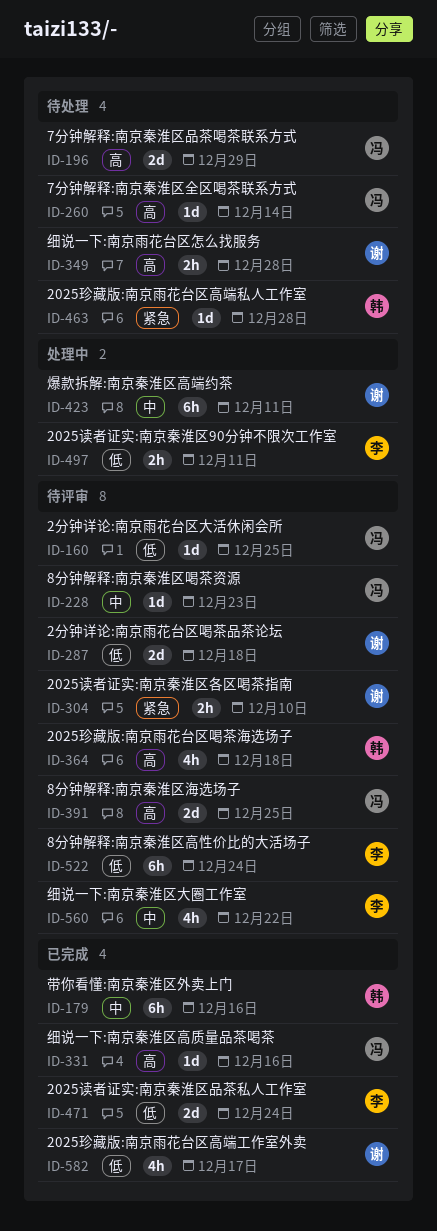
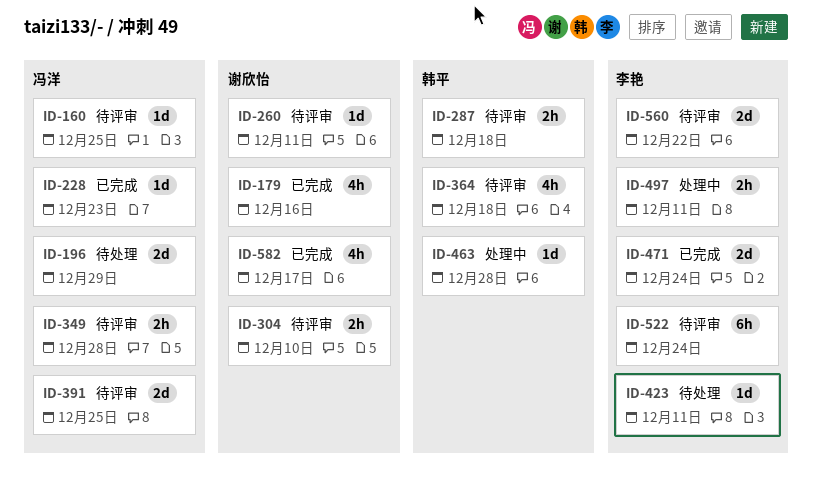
ID-179, owner: 韩平 -> 谢欣怡
ID-179, estimate: 6h -> 4h
ID-228, status: 待评审 -> 已完成
ID-260, status: 待处理 -> 待评审
ID-260, owner: 冯洋 -> 谢欣怡
ID-260, due: Dec 14 -> Dec 11
ID-287, owner: 谢欣怡 -> 韩平
ID-287, estimate: 2d -> 2h
ID-331: present -> none
ID-349, status: 待处理 -> 待评审
ID-349, owner: 谢欣怡 -> 冯洋
ID-423, status: 处理中 -> 待处理
ID-423, owner: 谢欣怡 -> 李艳
ID-423, estimate: 6h -> 1d
ID-463, status: 待处理 -> 处理中
ID-560, estimate: 4h -> 2d

